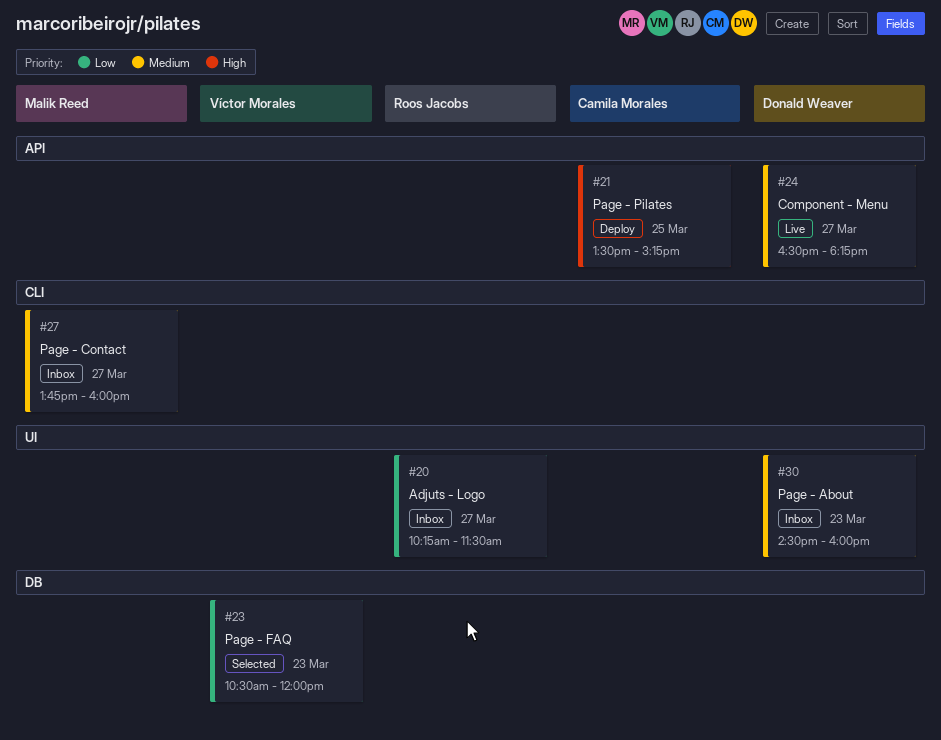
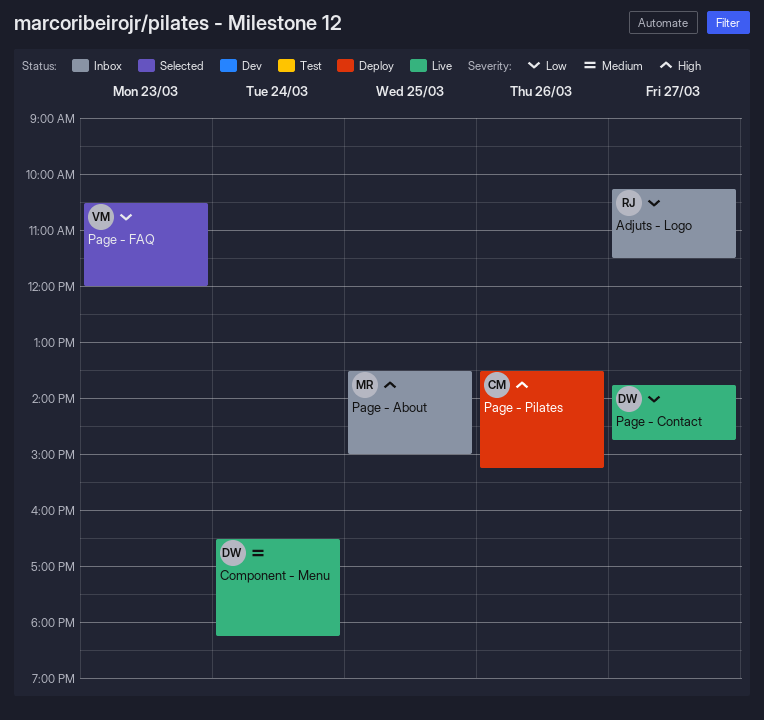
Component - Menu, day: Mar 27 -> Mar 24
Page - About, owner: Donald Weaver -> Malik Reed
Page - About, priority: Medium -> High
Page - About, day: Mar 23 -> Mar 25
Page - About, begins: 14:30 -> 13:30
Page - About, ends: 16:00 -> 15:00
Page - Contact, status: Inbox -> Live
Page - Contact, owner: Malik Reed -> Donald Weaver
Page - Contact, priority: Medium -> Low
Page - Contact, ends: 16:00 -> 14:45
Page - Pilates, day: Mar 25 -> Mar 26

